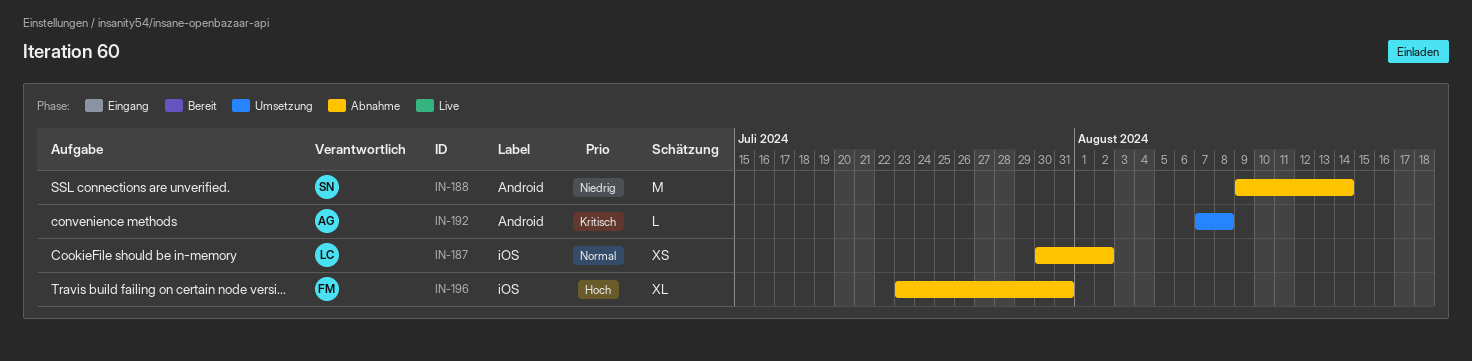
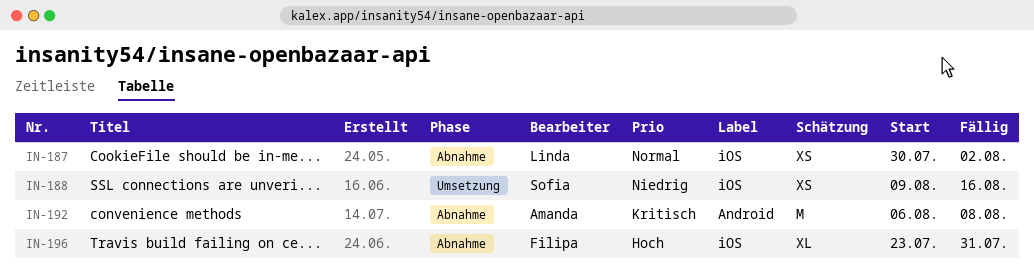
IN-188, status: Abnahme -> Umsetzung
IN-188, label: Android -> iOS
IN-188, estimate: M -> XS
IN-188, due: Aug 14 -> Aug 16
IN-192, status: Umsetzung -> Abnahme
IN-192, estimate: L -> M
IN-192, start: Aug 7 -> Aug 6

